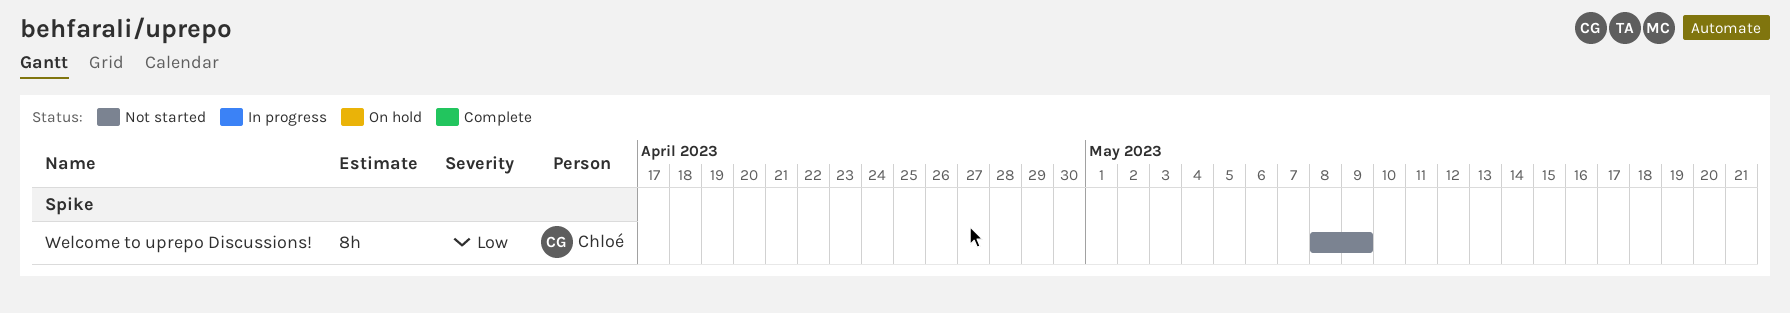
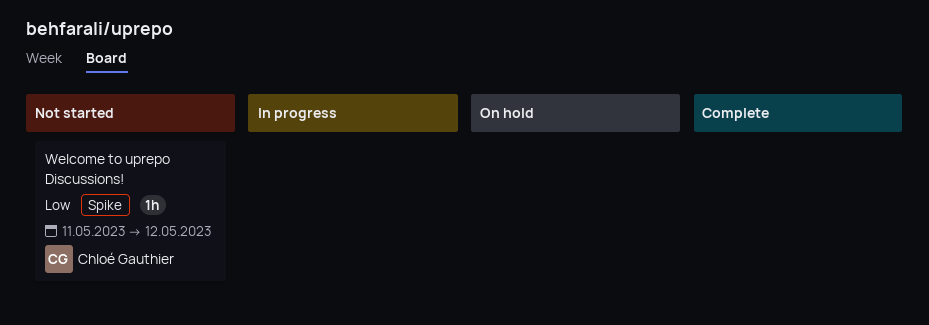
Welcome to uprepo Discussions!, estimate: 8h -> 1h
Welcome to uprepo Discussions!, start: May 8 -> May 11
Welcome to uprepo Discussions!, due: May 9 -> May 12

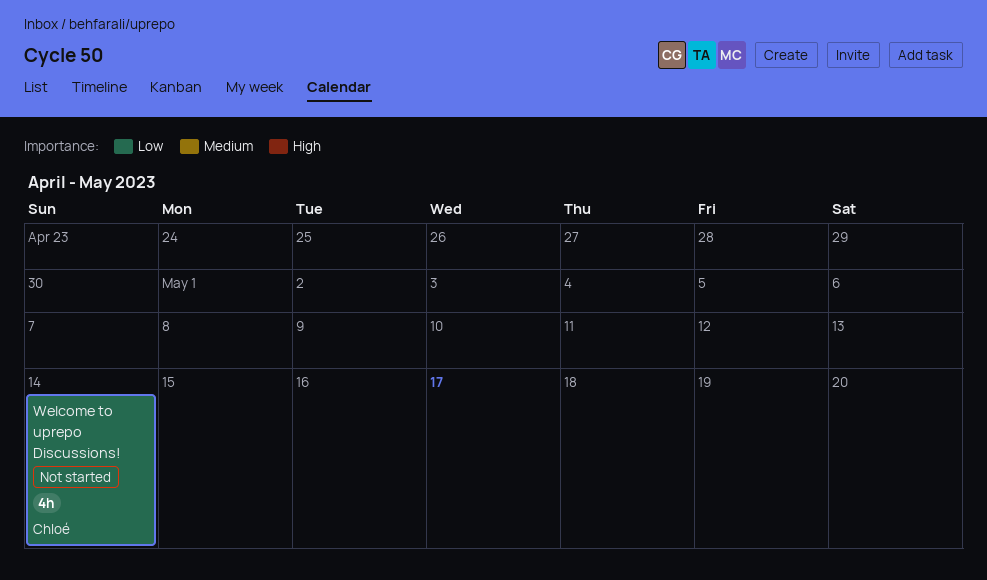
Welcome to uprepo Discussions!, estimate: 1h -> 4h
Welcome to uprepo Discussions!, due: May 12 -> May 14

